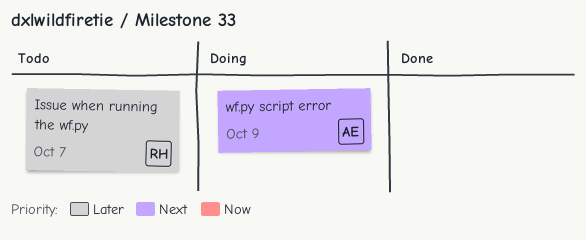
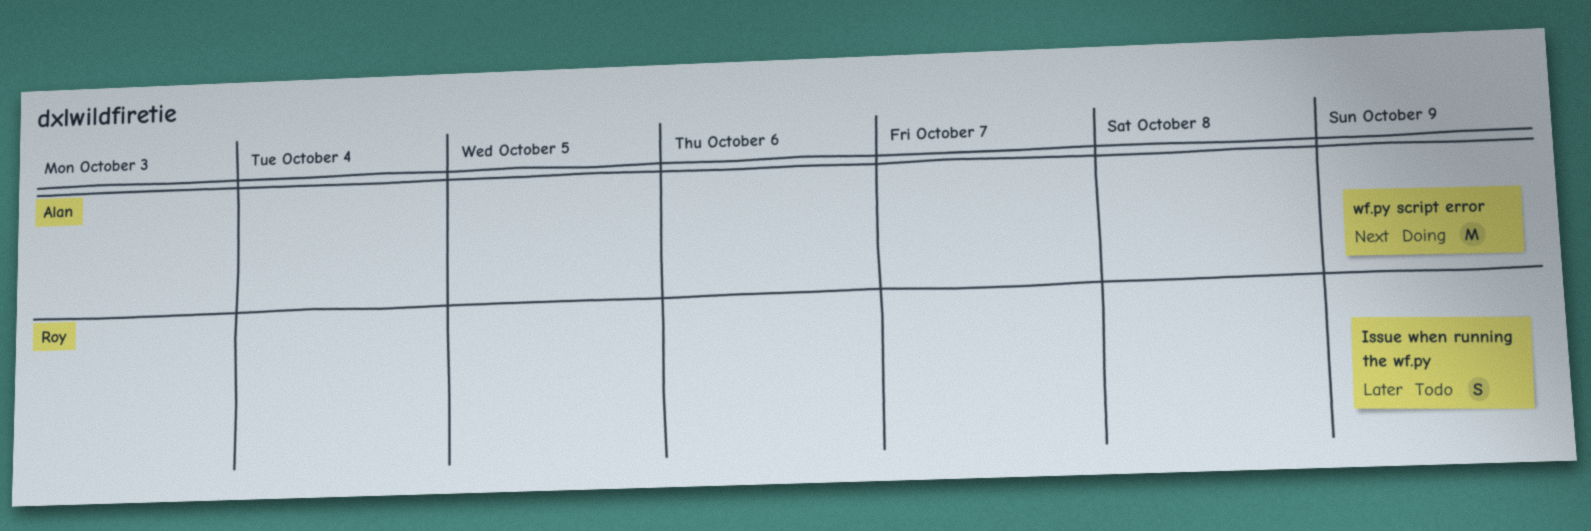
Issue when running the wf.py, due: Oct 7 -> Oct 9

